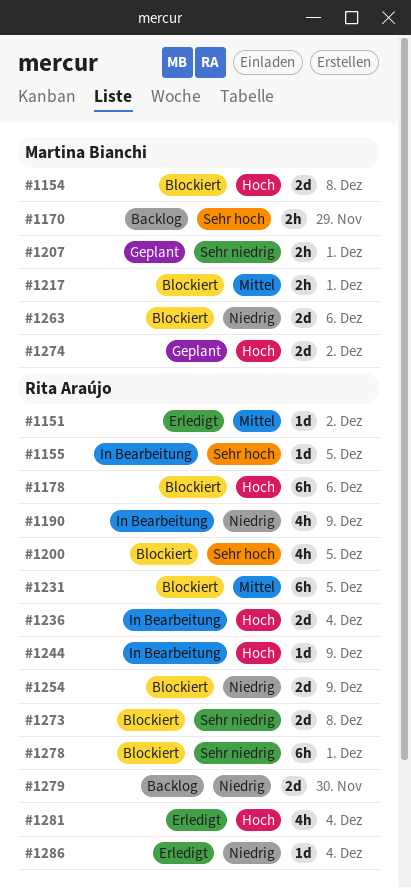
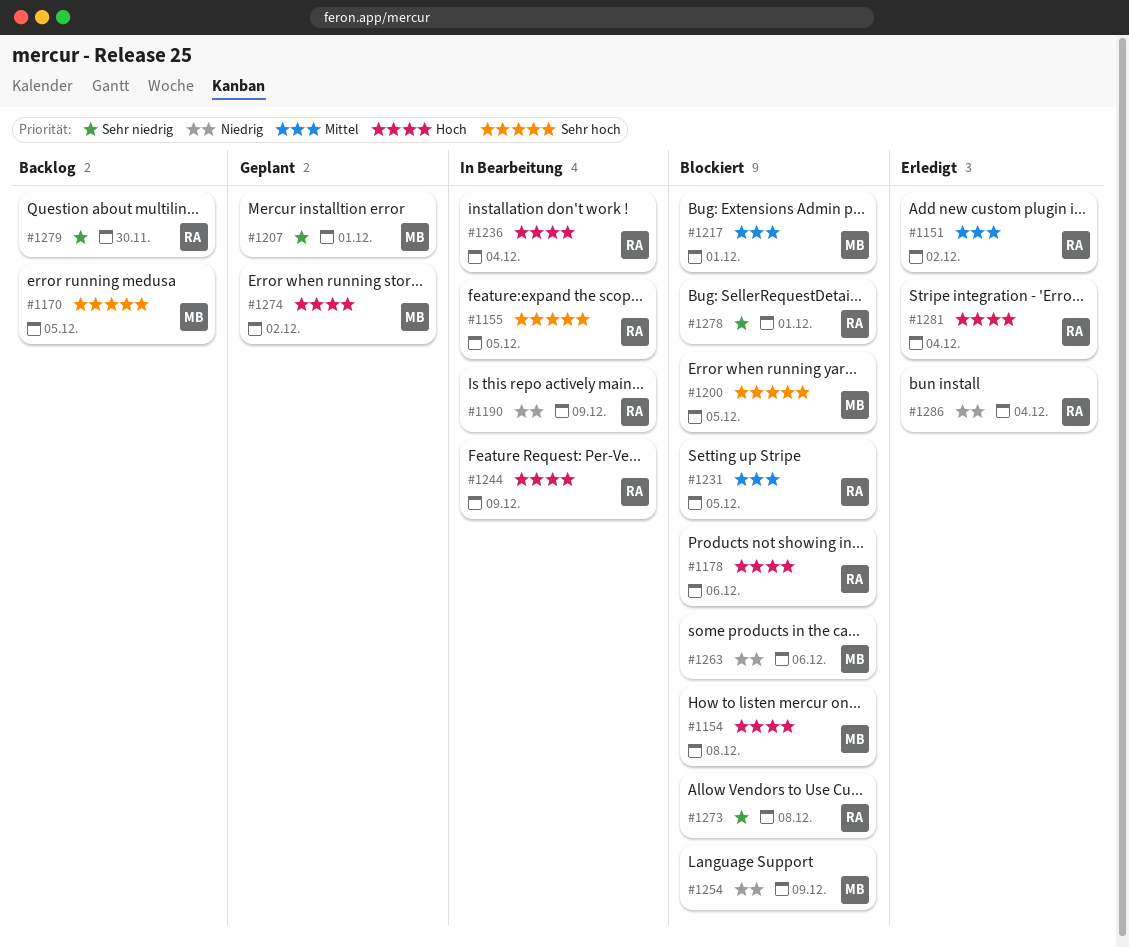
#1170, due: Nov 29 -> Dec 5
#1200, owner: Rita Araújo -> Martina Bianchi
#1254, owner: Rita Araújo -> Martina Bianchi
#1279, priority: Niedrig -> Sehr niedrig

